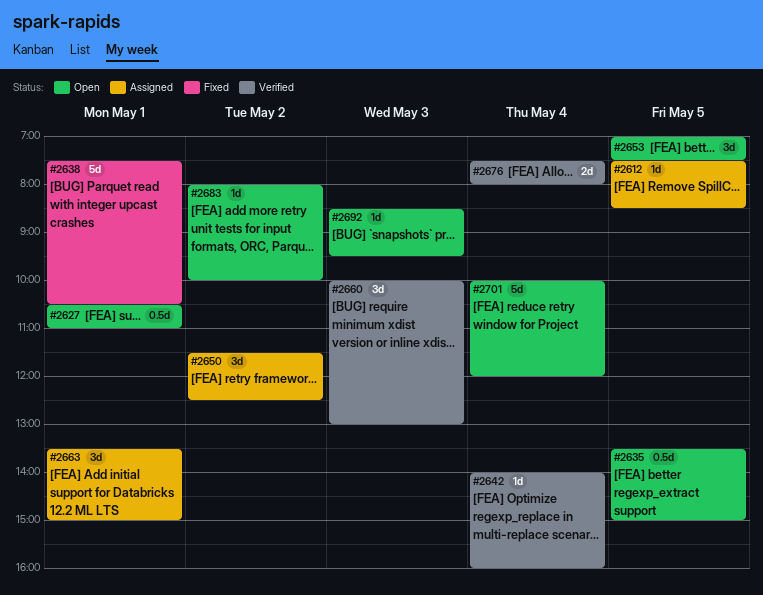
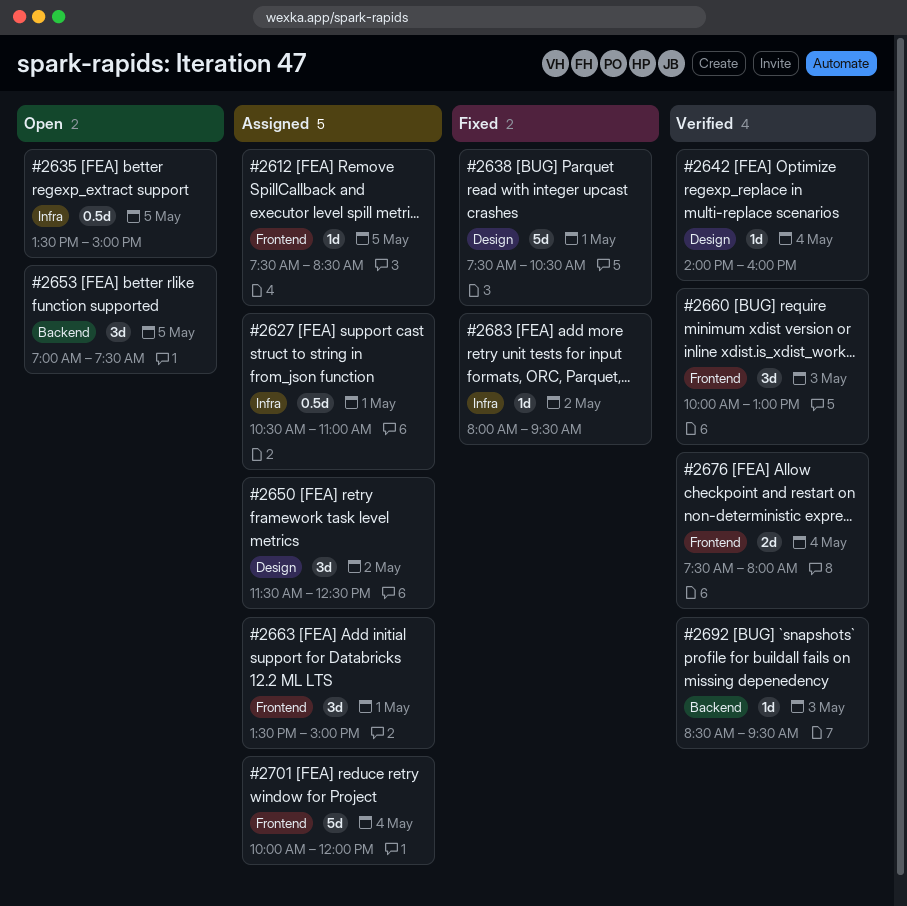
#2627, status: Open -> Assigned
#2683, status: Open -> Fixed
#2683, ends: 10:00 -> 09:30
#2692, status: Open -> Verified
#2701, status: Open -> Assigned

